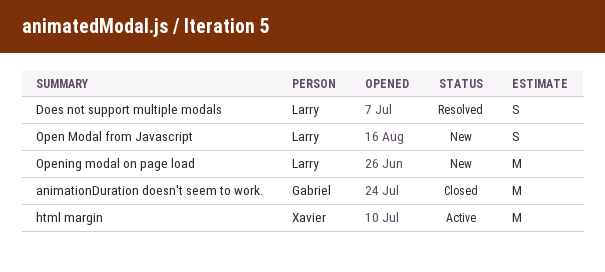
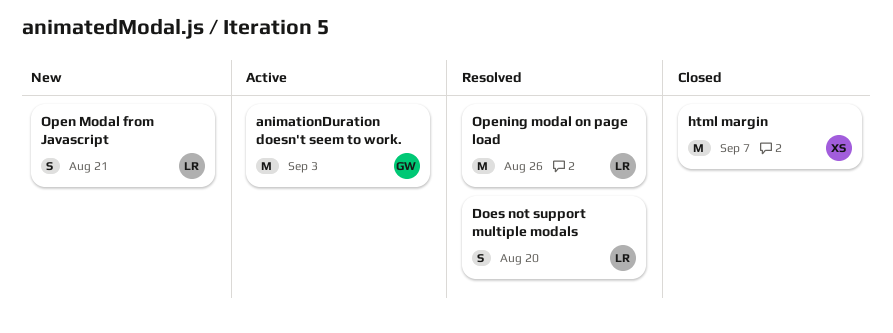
animationDuration doesn't seem to work., status: Closed -> Active
html margin, status: Active -> Closed
Opening modal on page load, status: New -> Resolved

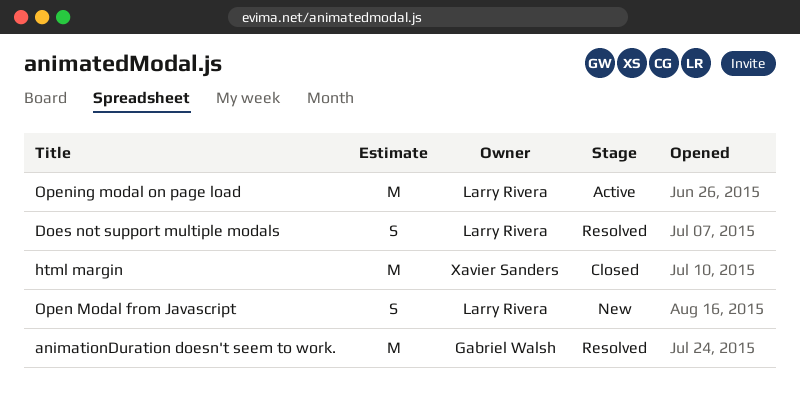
animationDuration doesn't seem to work., status: Active -> Resolved
Opening modal on page load, status: Resolved -> Active

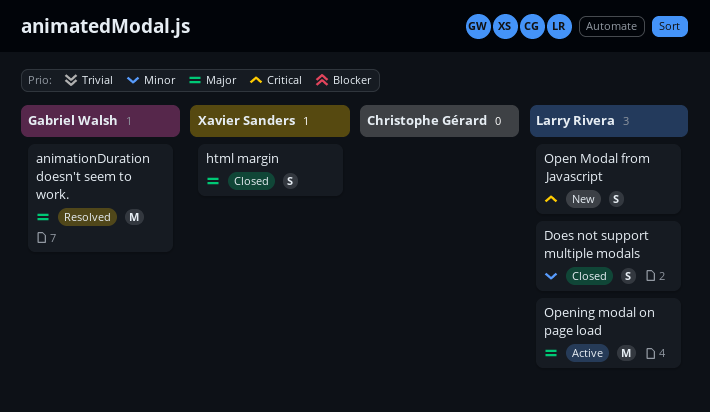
Does not support multiple modals, status: Resolved -> Closed
html margin, estimate: M -> S

